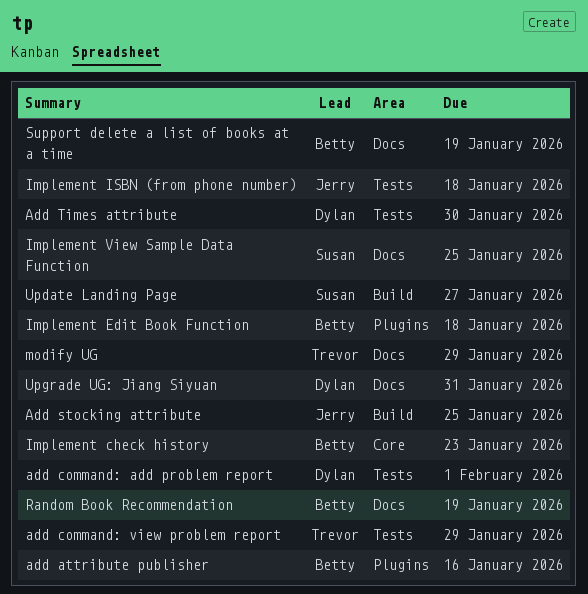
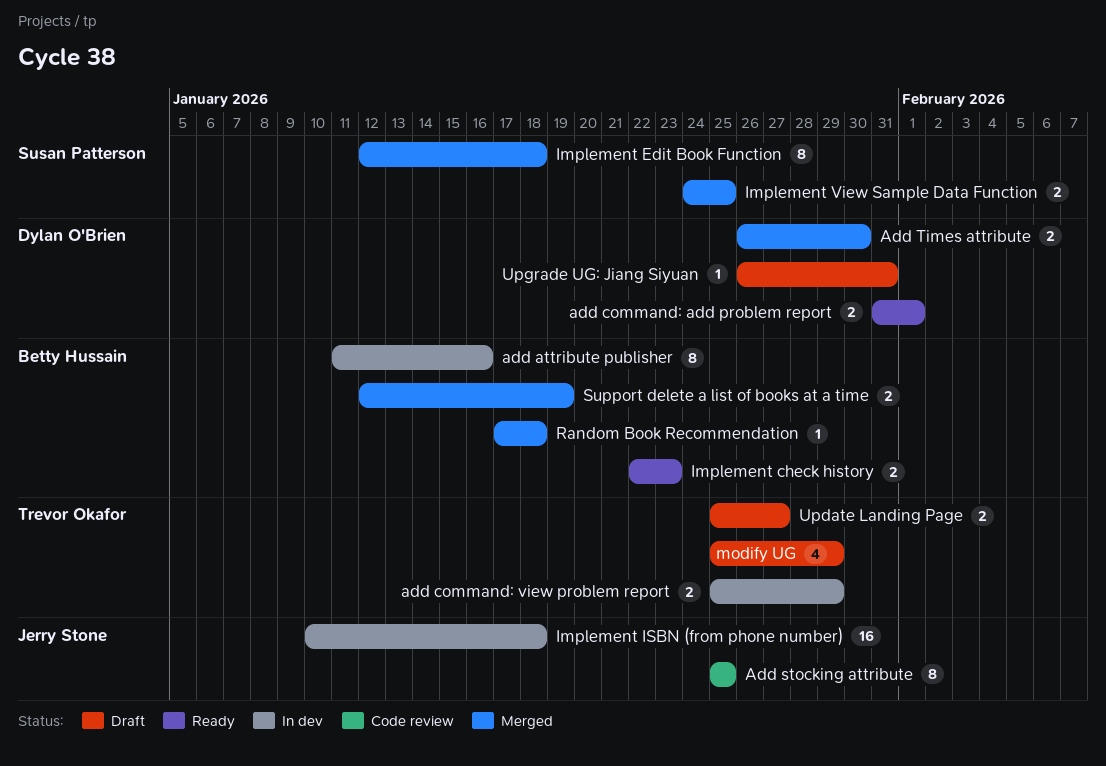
Implement Edit Book Function, owner: Betty Hussain -> Susan Patterson
Random Book Recommendation, due: Jan 19 -> Jan 18
Update Landing Page, owner: Susan Patterson -> Trevor Okafor

